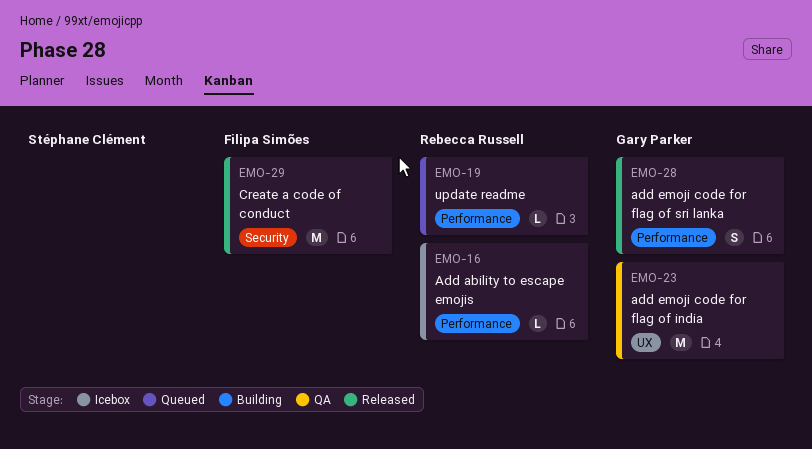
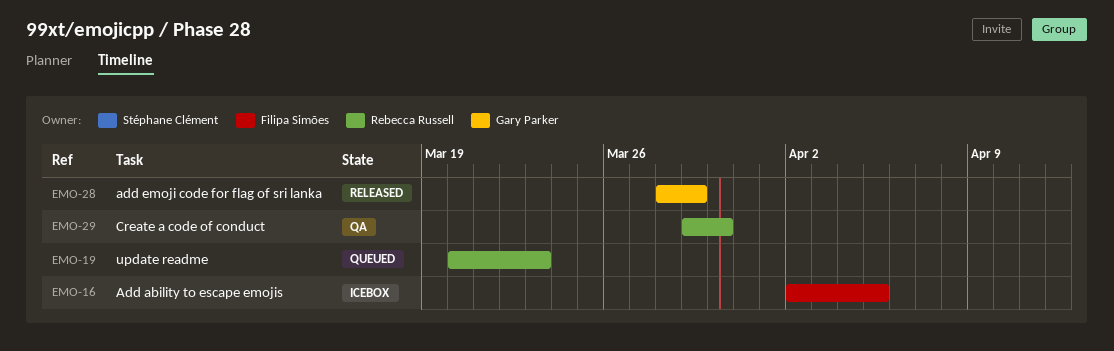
EMO-16, owner: Rebecca Russell -> Filipa Simões
EMO-23: present -> none
EMO-29, status: Released -> QA
EMO-29, owner: Filipa Simões -> Rebecca Russell

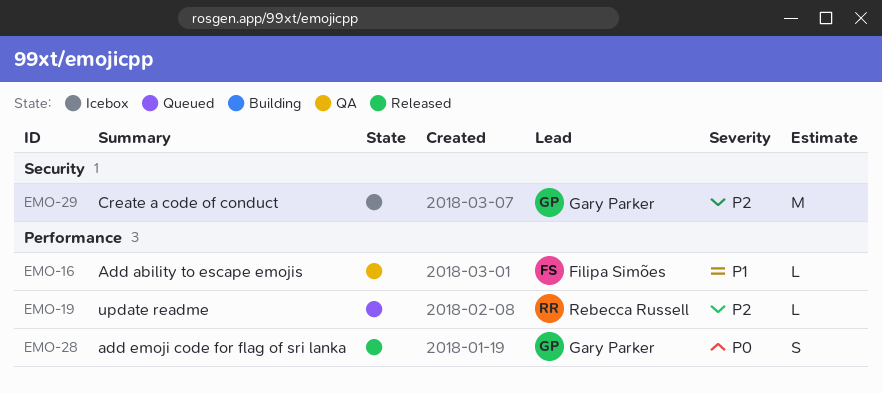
EMO-16, status: Icebox -> QA
EMO-29, status: QA -> Icebox
EMO-29, owner: Rebecca Russell -> Gary Parker

